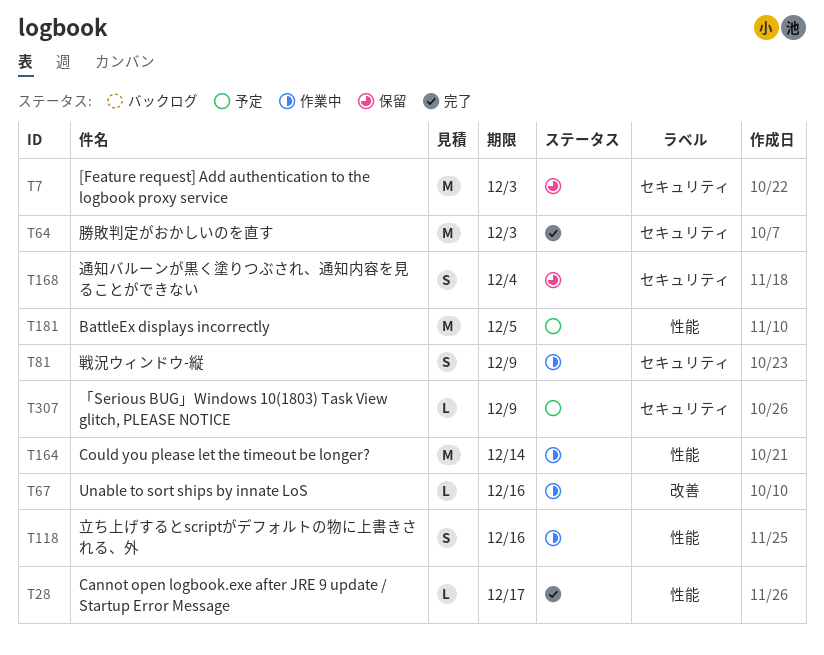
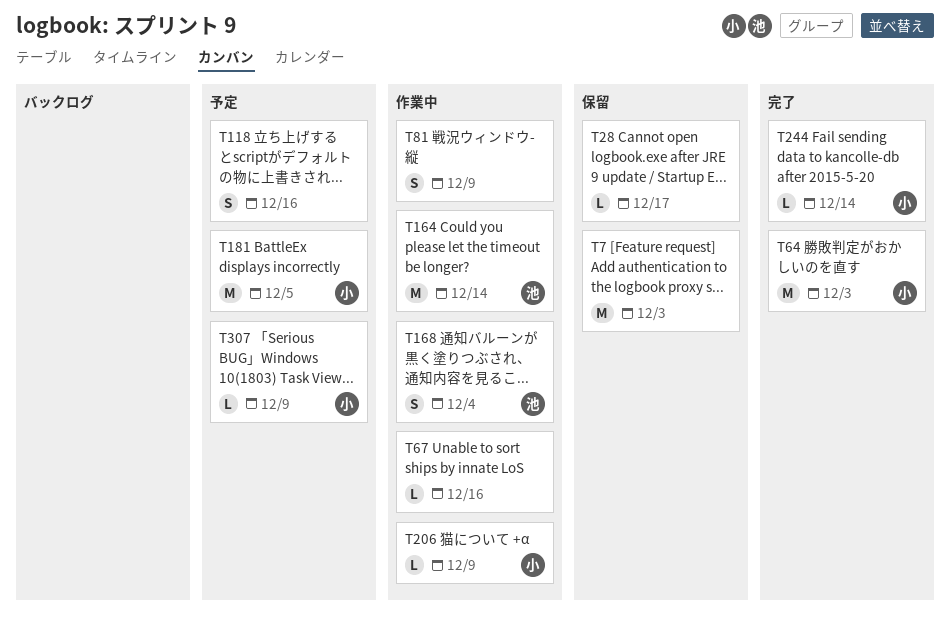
T28, status: 完了 -> 保留
T118, status: 作業中 -> 予定
T168, status: 保留 -> 作業中
T206: none -> present
T244: none -> present

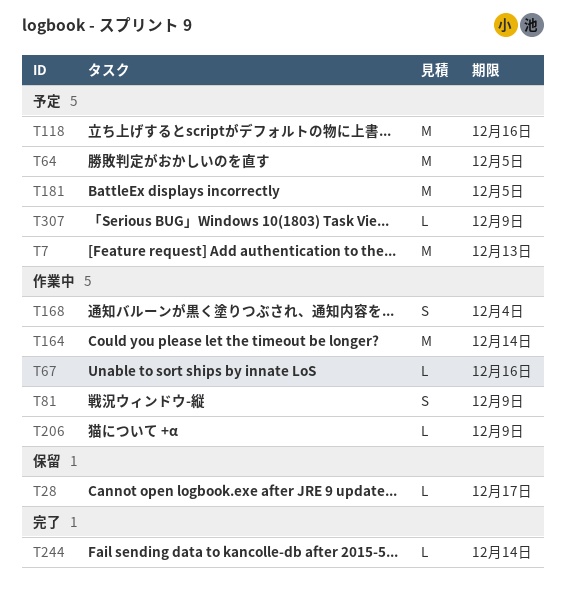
T7, status: 保留 -> 予定
T7, due: Dec 3 -> Dec 13
T64, status: 完了 -> 予定
T64, due: Dec 3 -> Dec 5
T118, estimate: S -> M

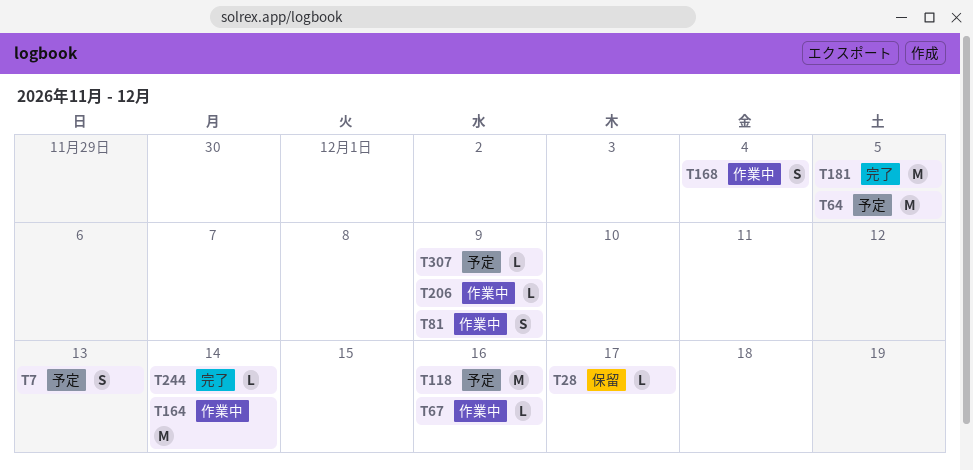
T7, estimate: M -> S
T181, status: 予定 -> 完了

